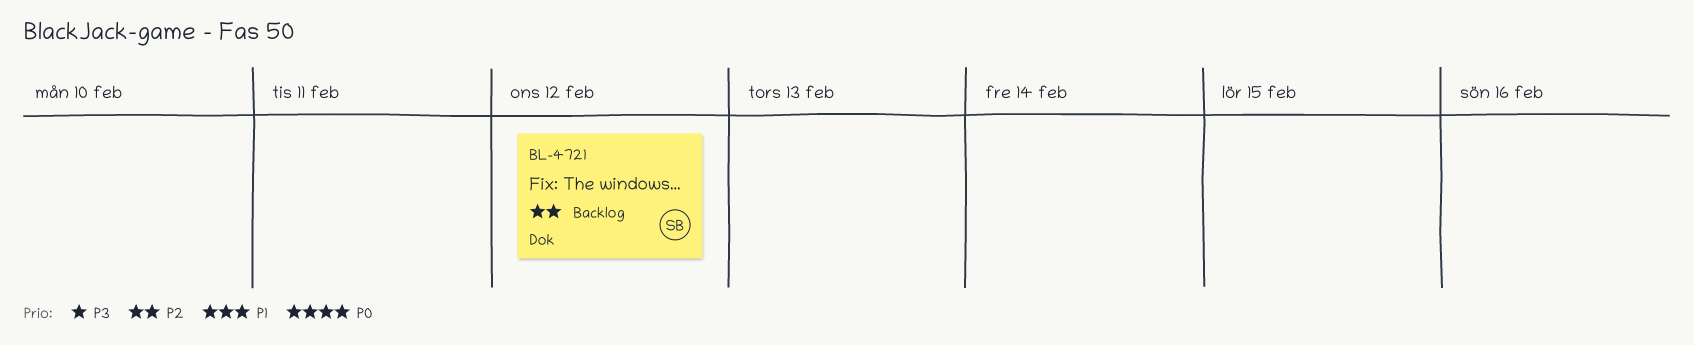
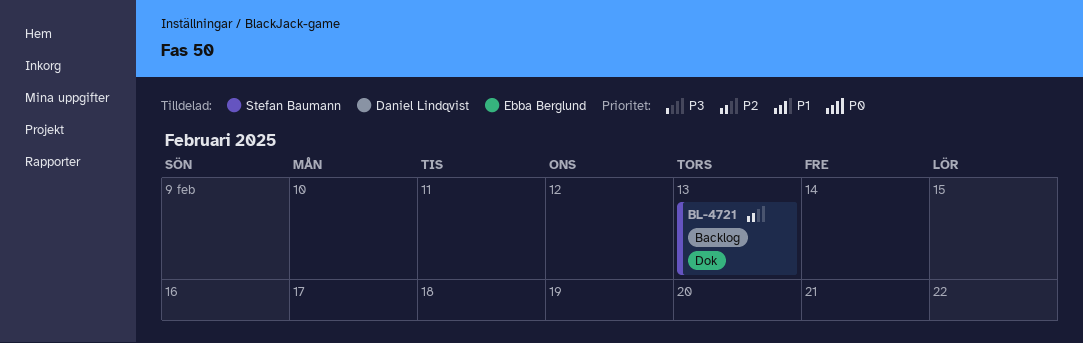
BL-4721, due: Feb 12 -> Feb 13

